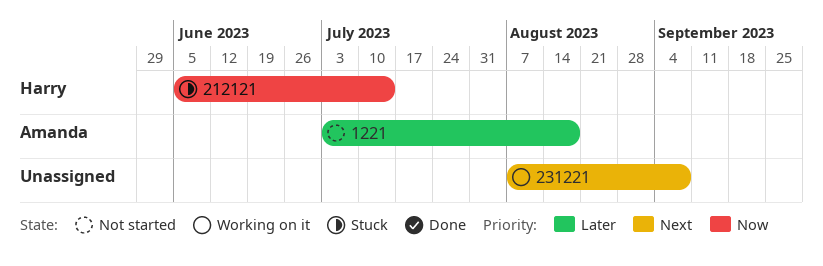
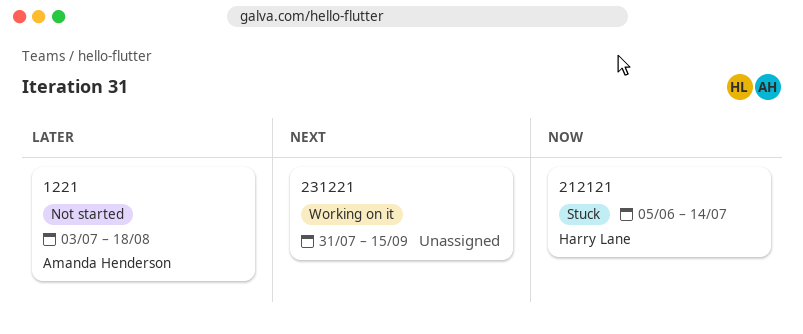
231221, start: Aug 7 -> Jul 31
231221, due: Sep 8 -> Sep 15

